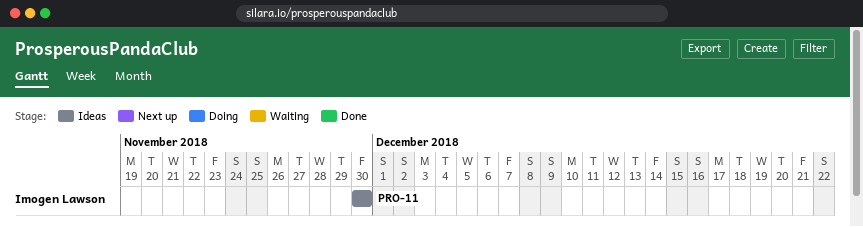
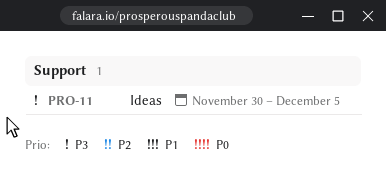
PRO-11, due: Nov 30 -> Dec 5

